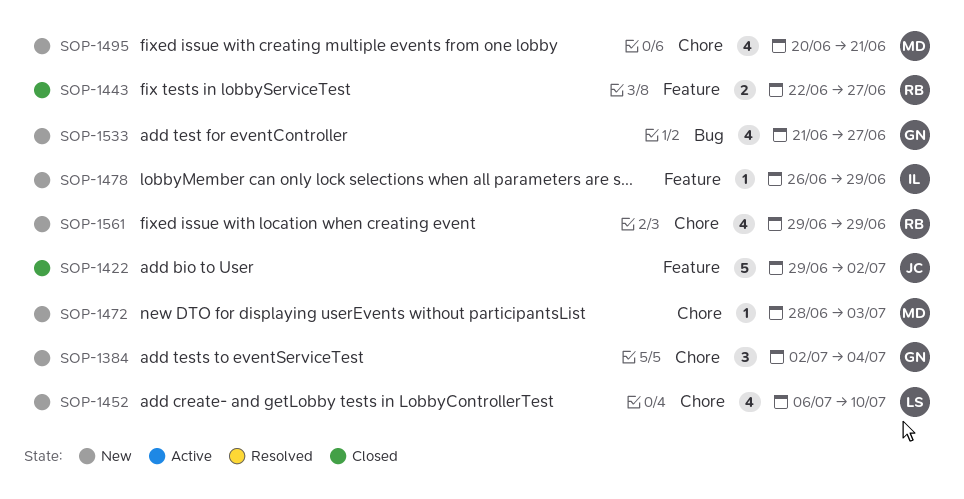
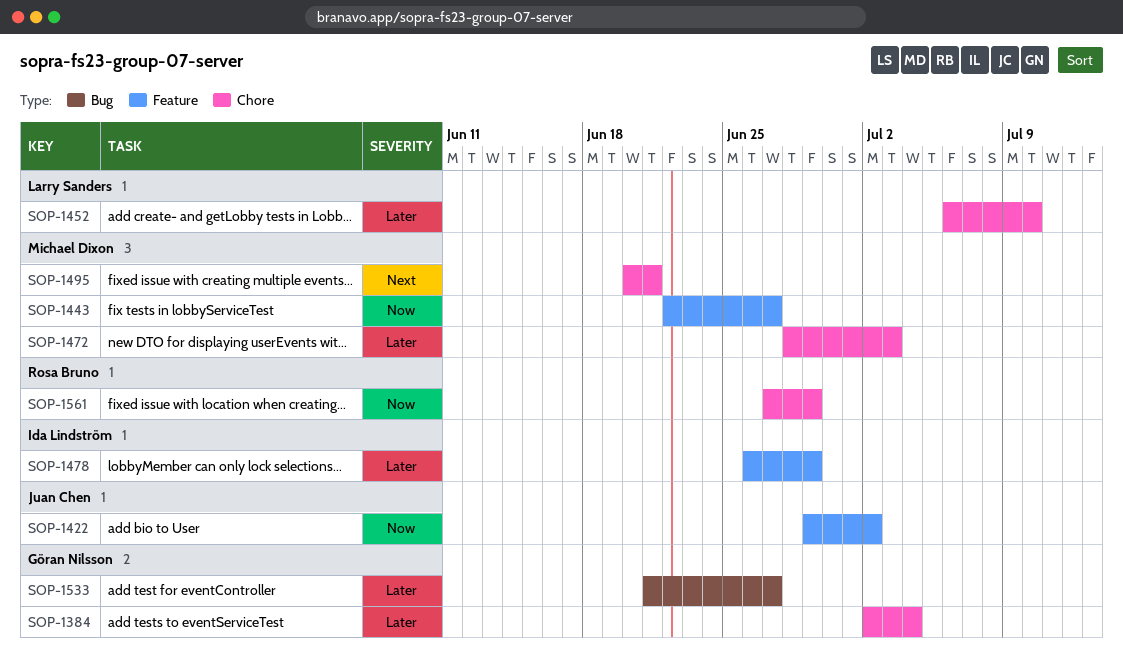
SOP-1443, owner: Rosa Bruno -> Michael Dixon
SOP-1561, start: Jun 29 -> Jun 27

